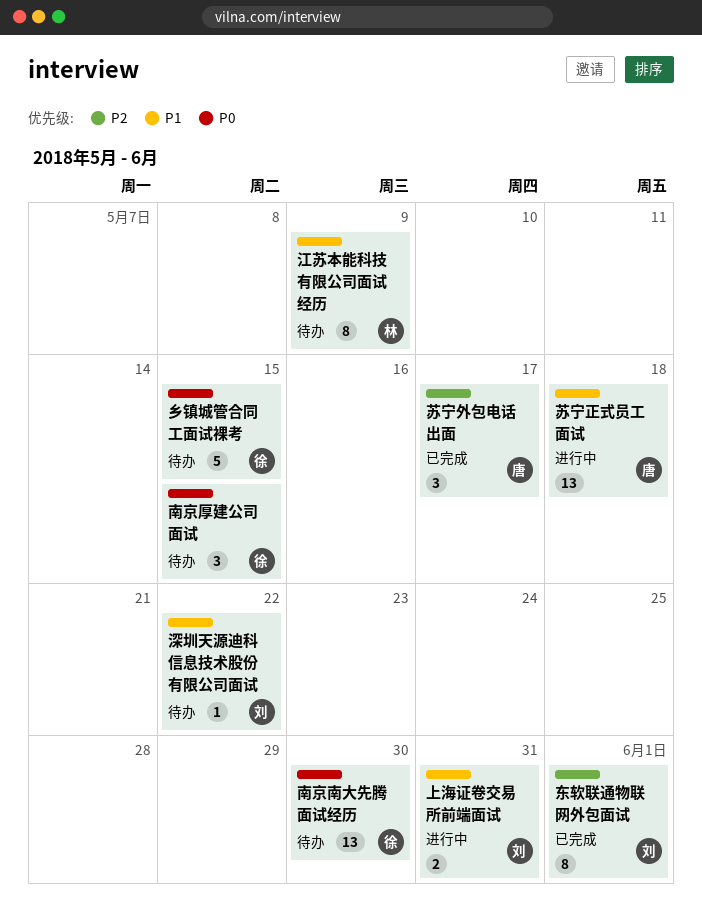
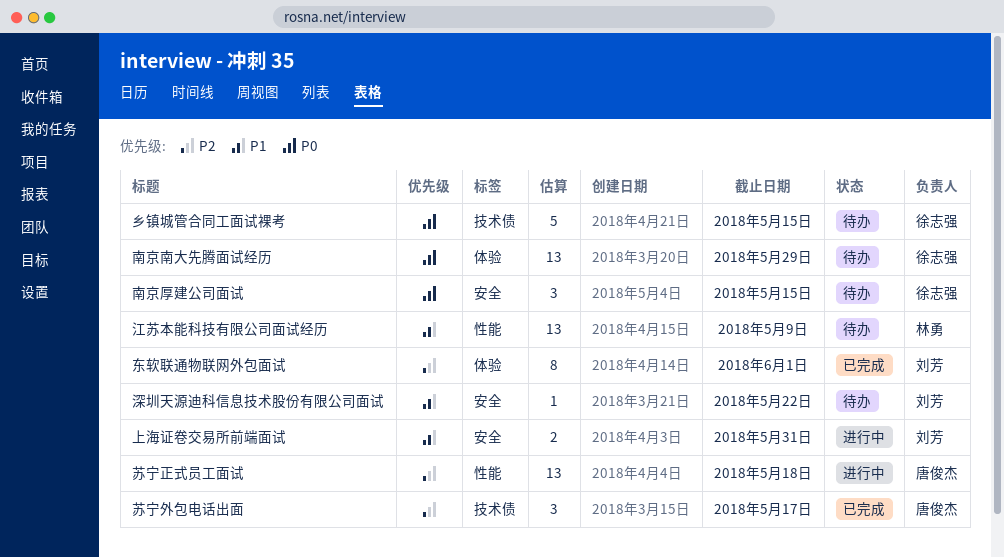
南京南大先腾面试经历, due: May 30 -> May 29
江苏本能科技有限公司面试经历, estimate: 8 -> 13
苏宁正式员工面试, priority: P1 -> P2

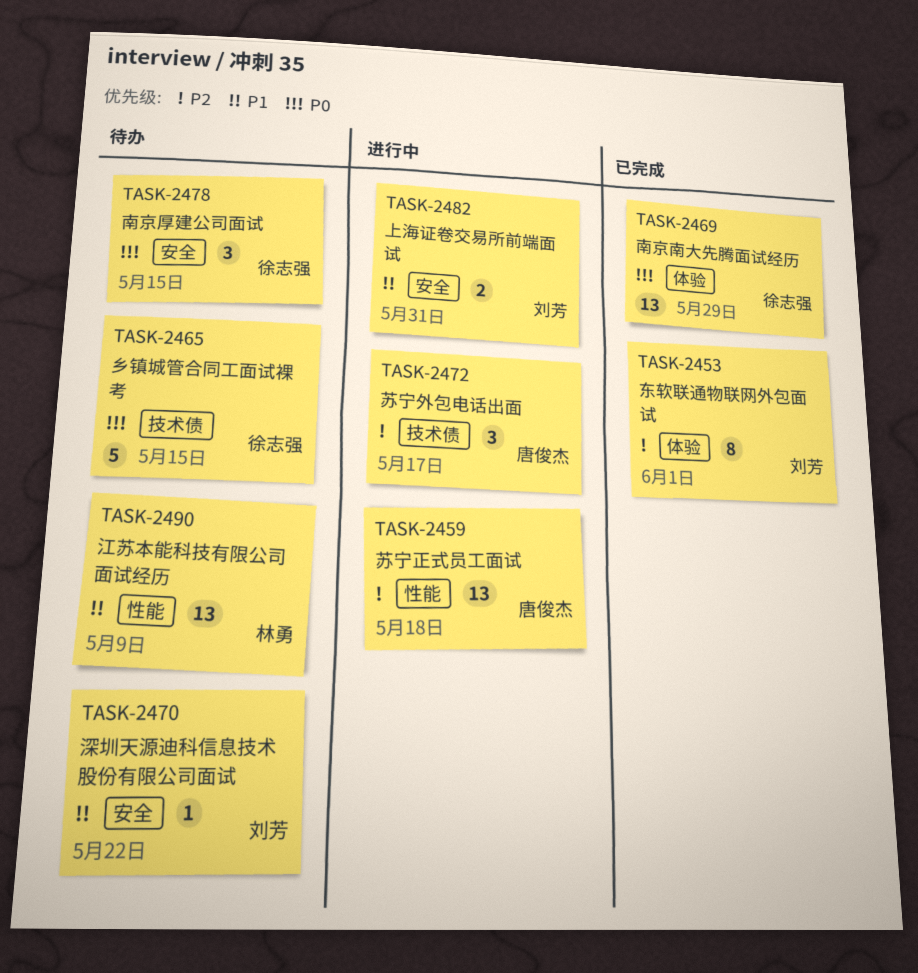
南京南大先腾面试经历, status: 待办 -> 已完成
苏宁外包电话出面, status: 已完成 -> 进行中

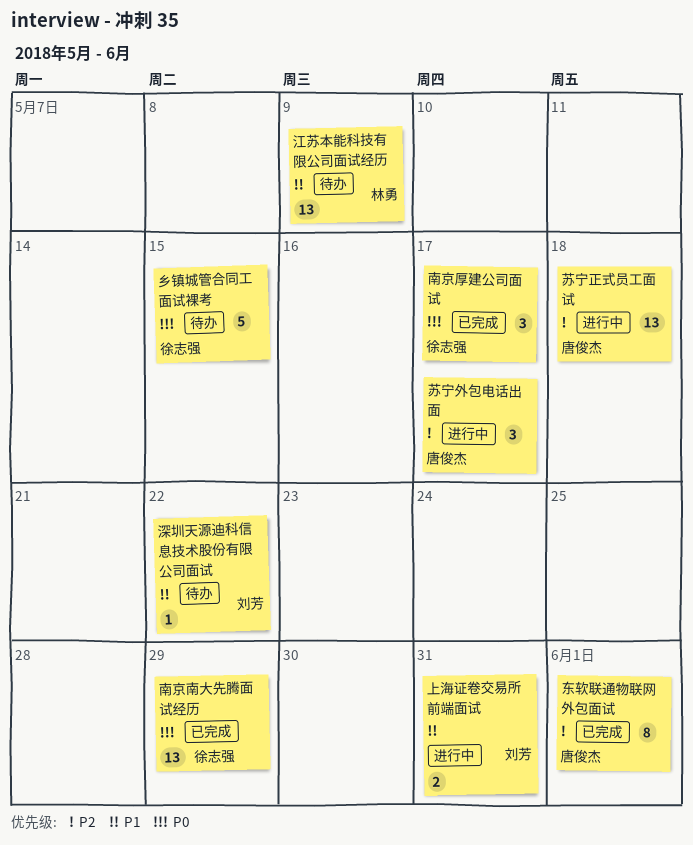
东软联通物联网外包面试, owner: 刘芳 -> 唐俊杰
南京厚建公司面试, status: 待办 -> 已完成
南京厚建公司面试, due: May 15 -> May 17

